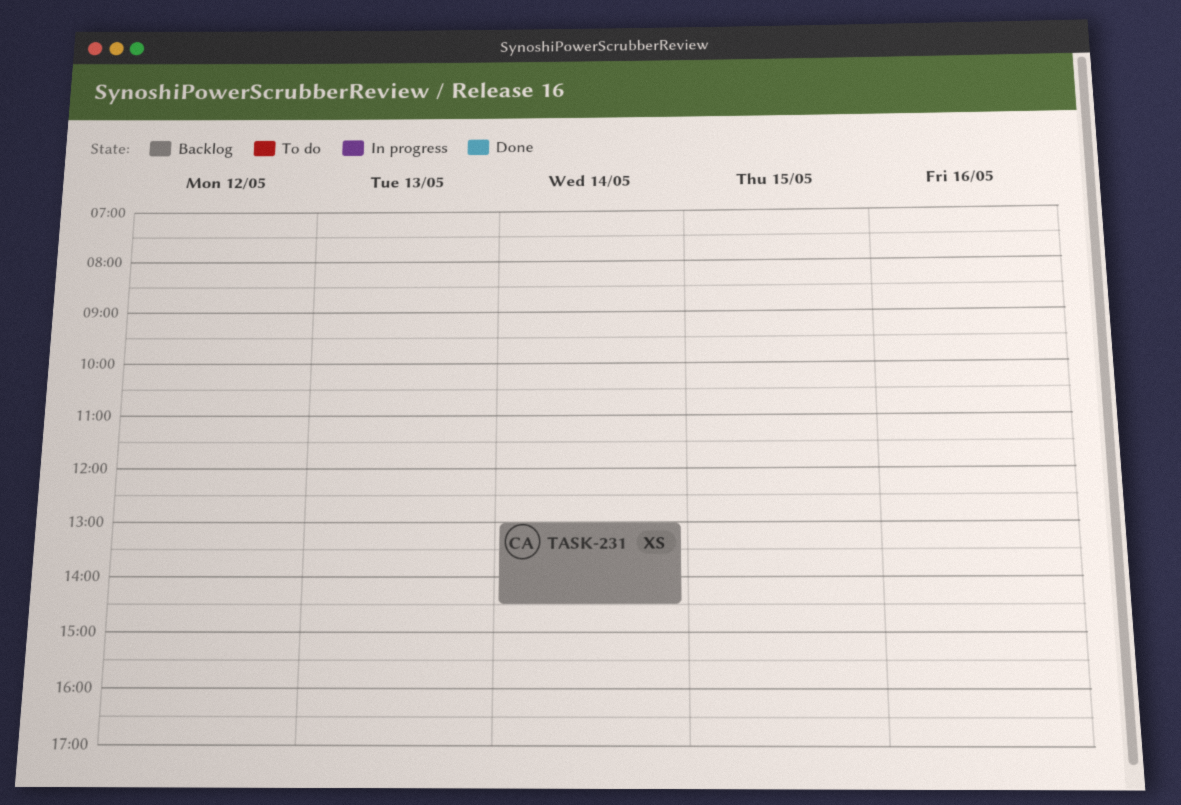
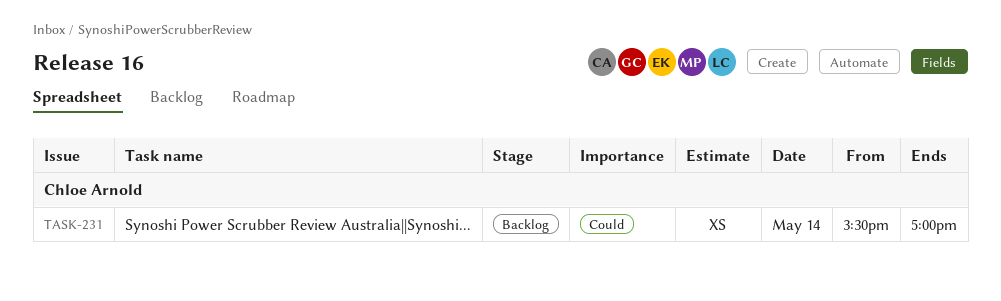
TASK-231, begins: 13:00 -> 15:30
TASK-231, ends: 14:30 -> 17:00

